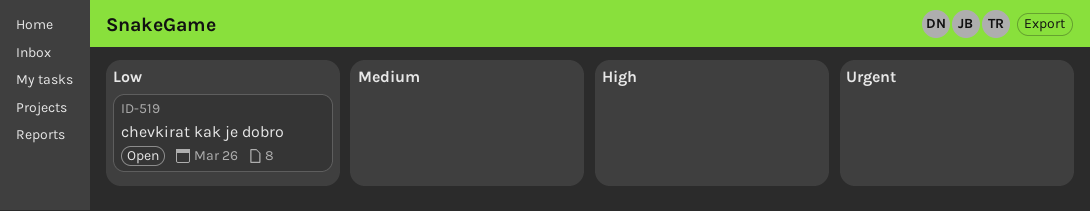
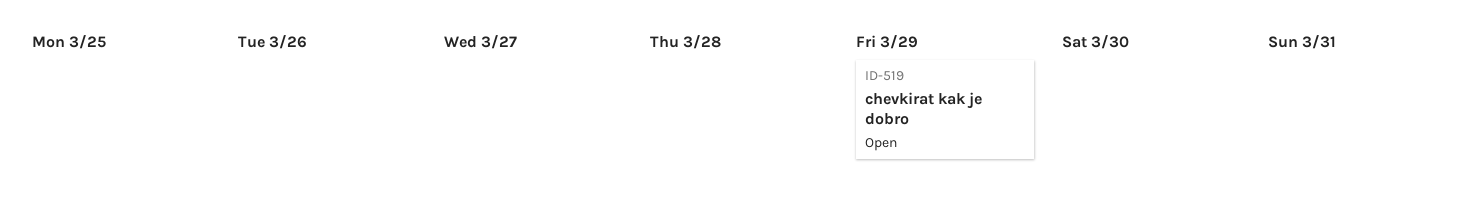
ID-519, due: Mar 26 -> Mar 29

